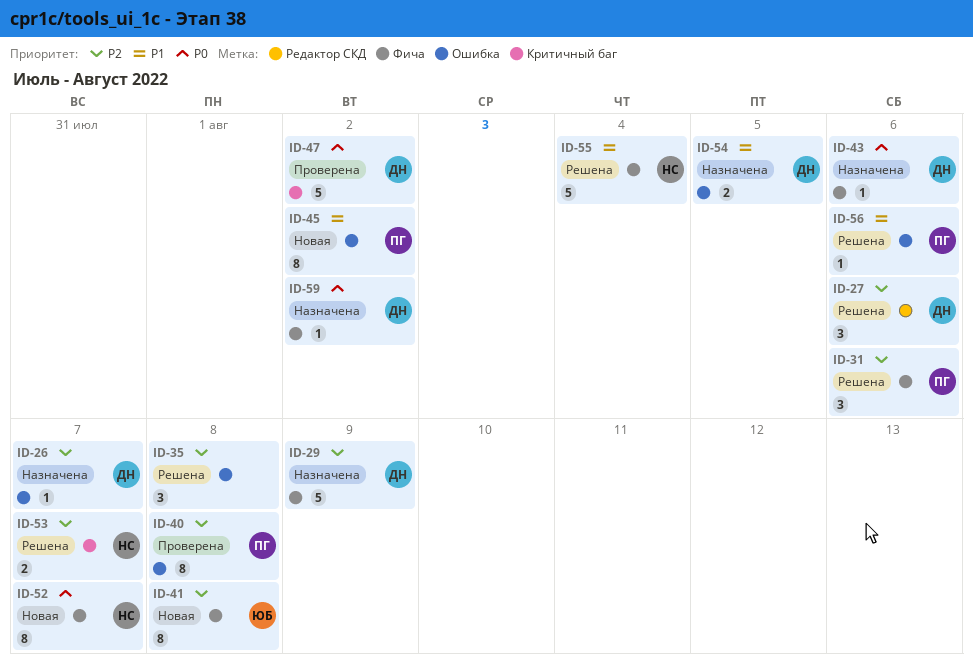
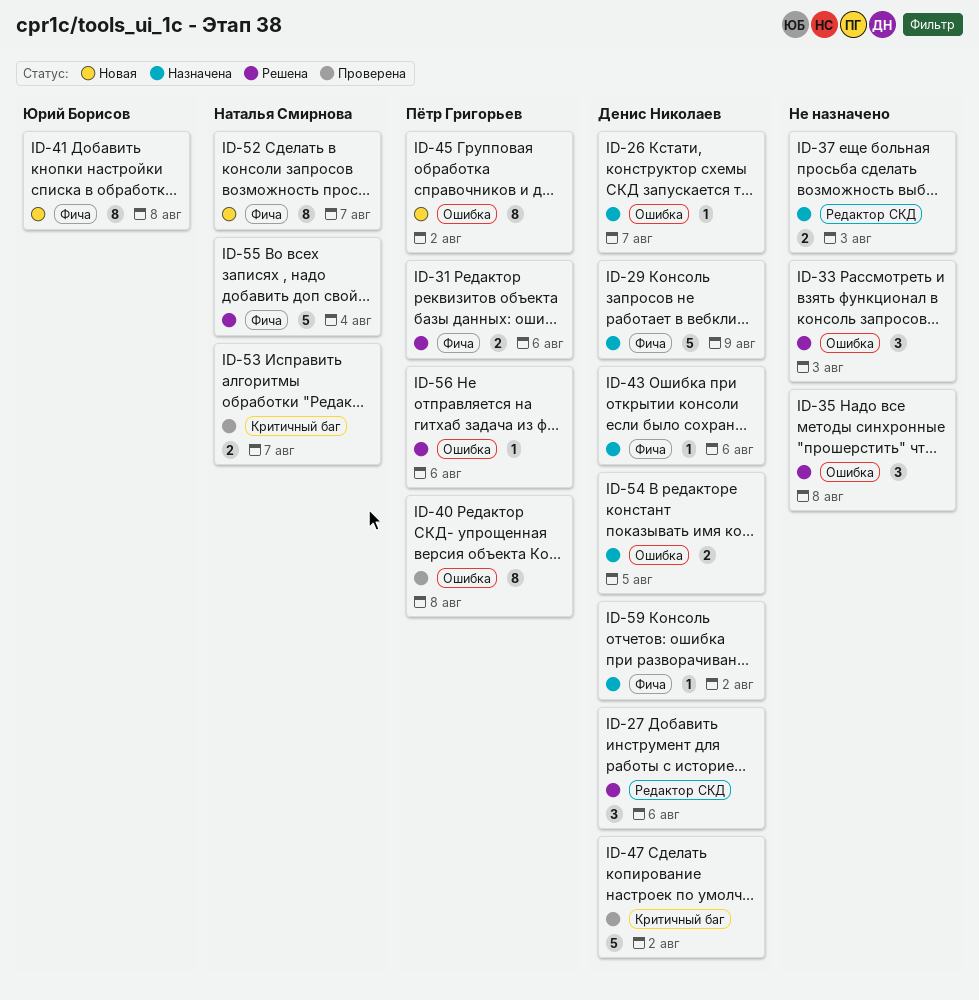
ID-31, estimate: 3 -> 2
ID-33: none -> present
ID-37: none -> present
ID-53, status: Решена -> Проверена

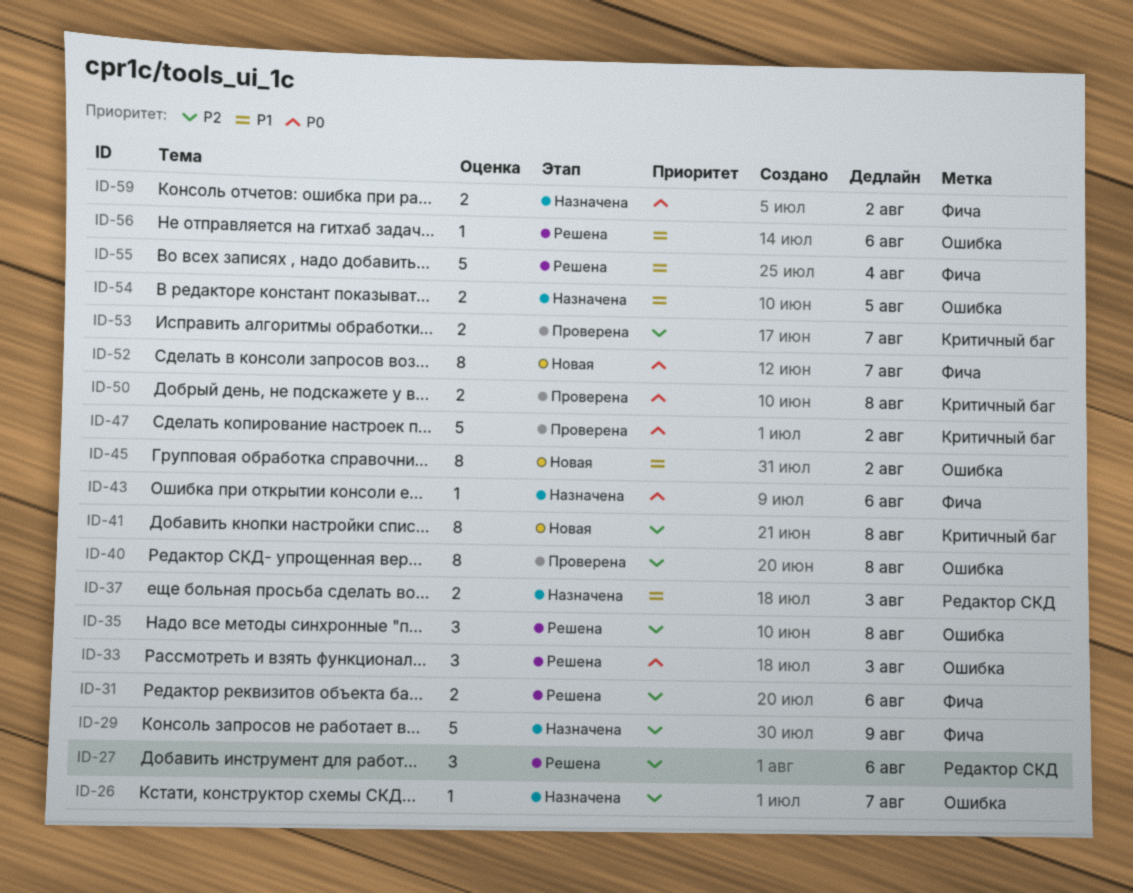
ID-41, label: Фича -> Критичный баг
ID-50: none -> present
ID-59, estimate: 1 -> 2

